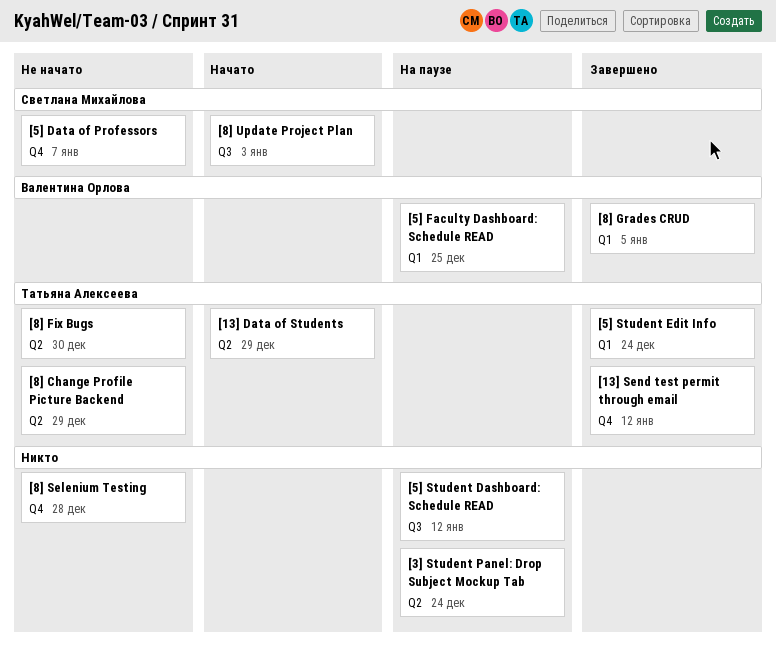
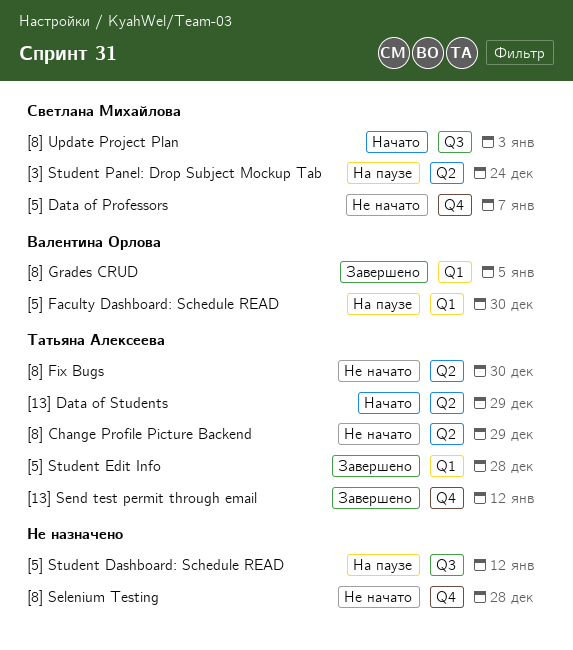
[3] Student Panel: Drop Subject Mockup Tab, owner: none -> Светлана Михайлова
[5] Faculty Dashboard: Schedule READ, due: Dec 25 -> Dec 30
[5] Student Edit Info, due: Dec 24 -> Dec 28

